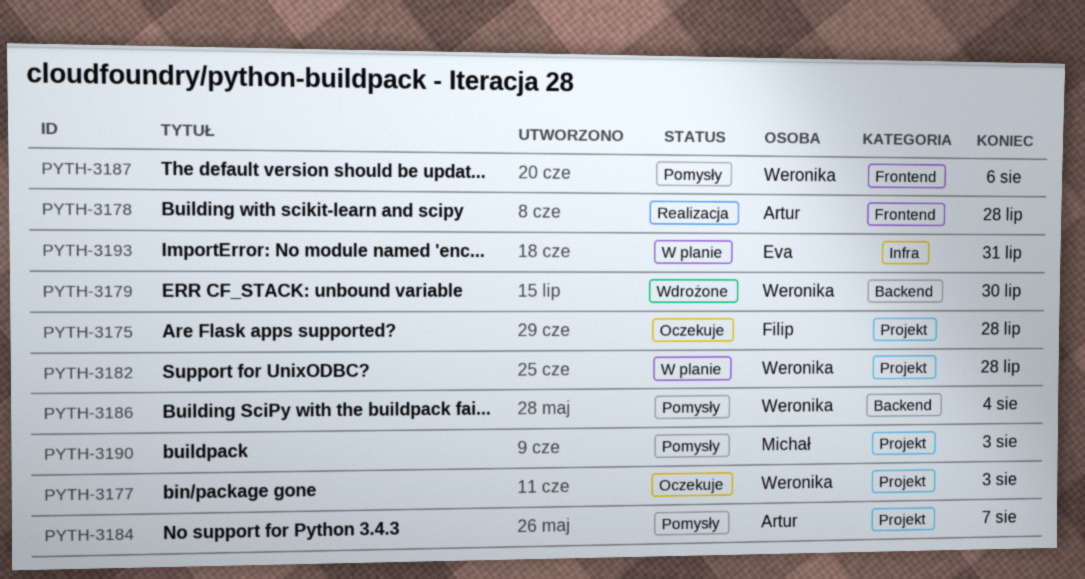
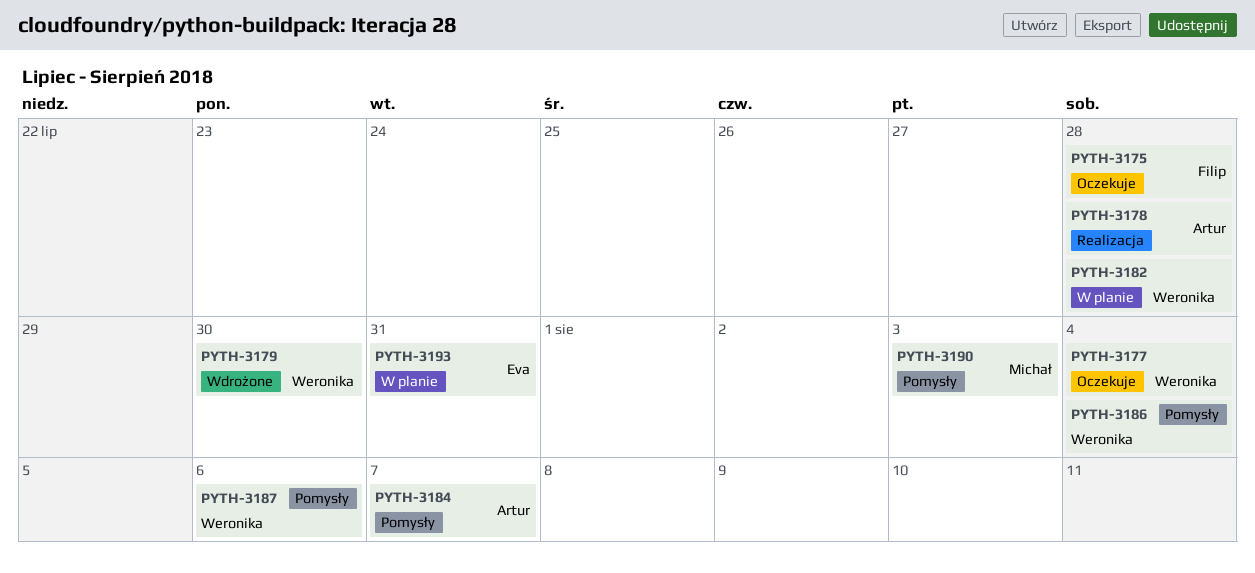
PYTH-3177, due: Aug 3 -> Aug 4

